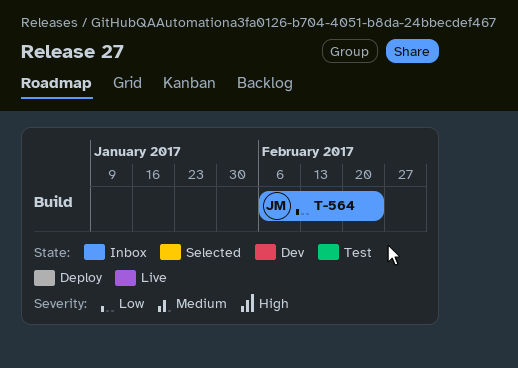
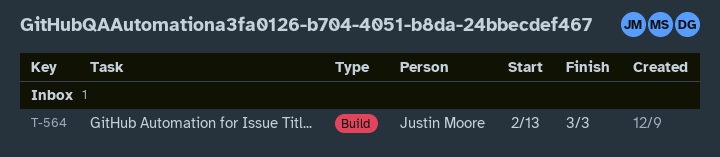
T-564, start: Feb 6 -> Feb 13
T-564, due: Feb 24 -> Mar 3

